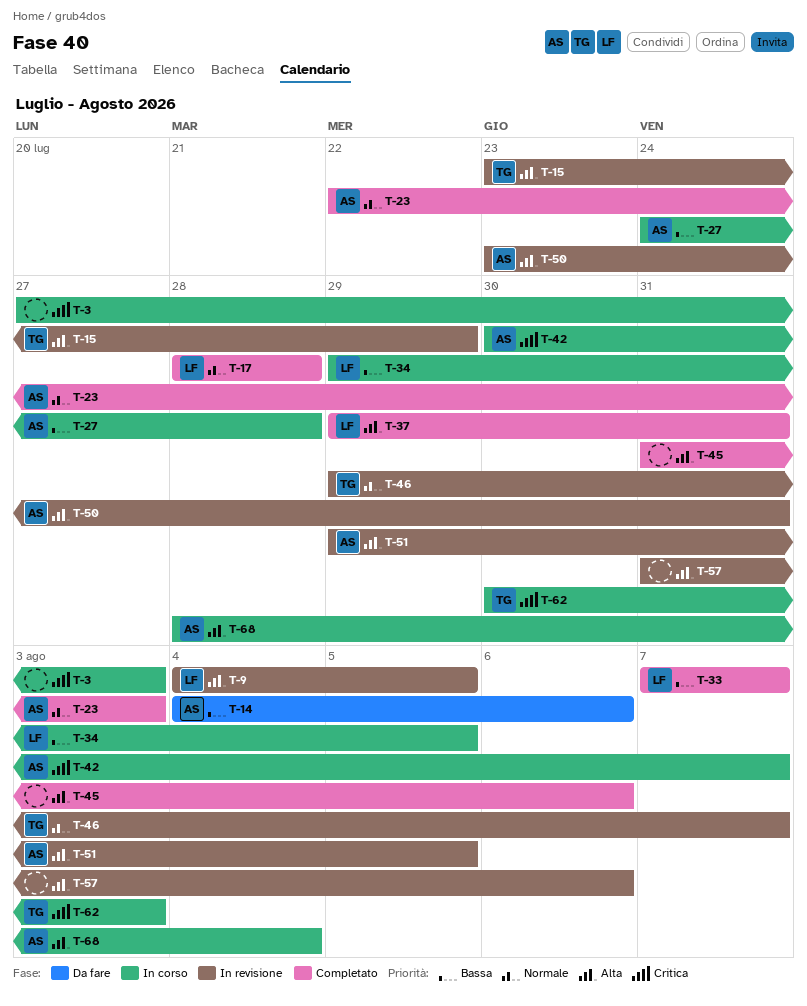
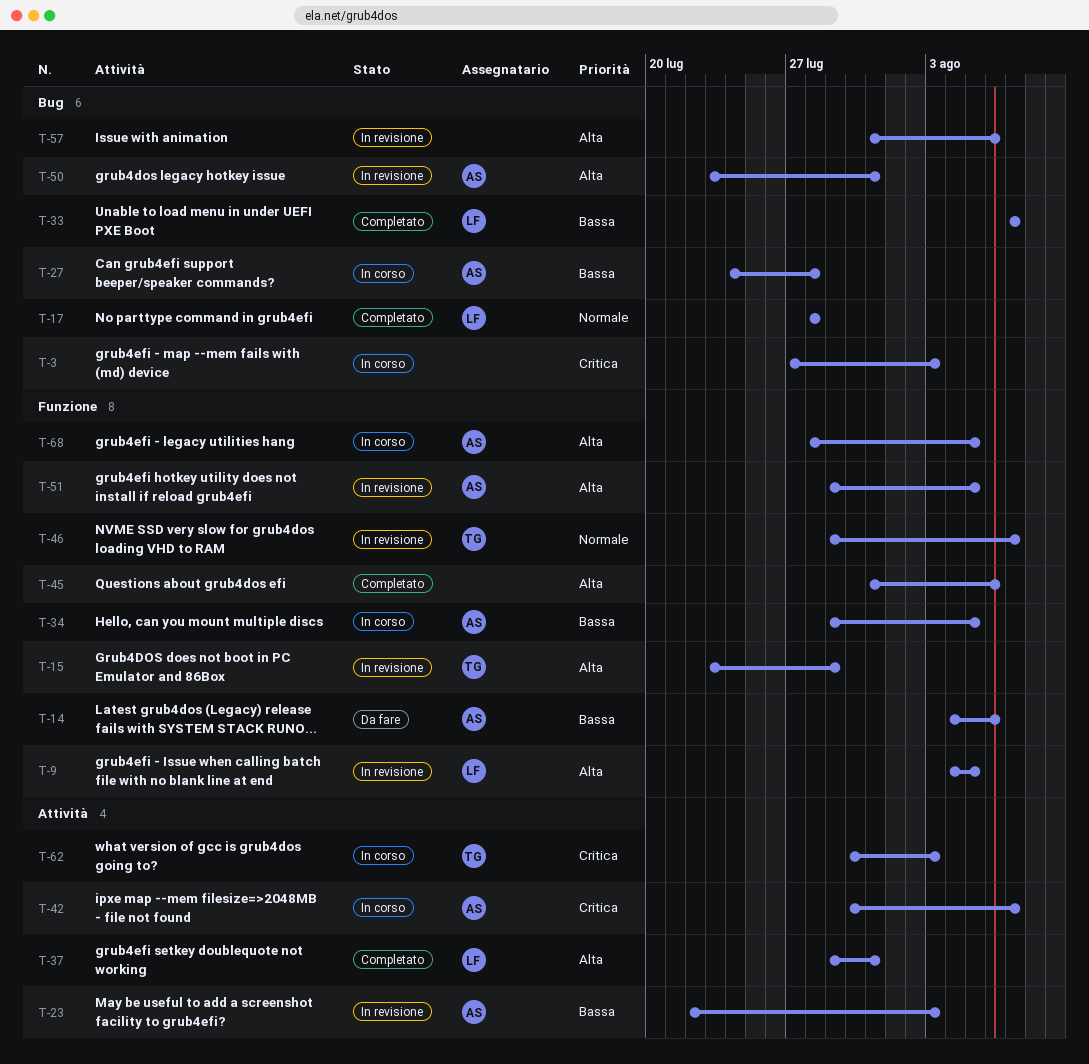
T-23, status: Completato -> In revisione
T-23, priority: Normale -> Bassa
T-34, owner: LF -> AS
T-68, due: Aug 4 -> Aug 5

